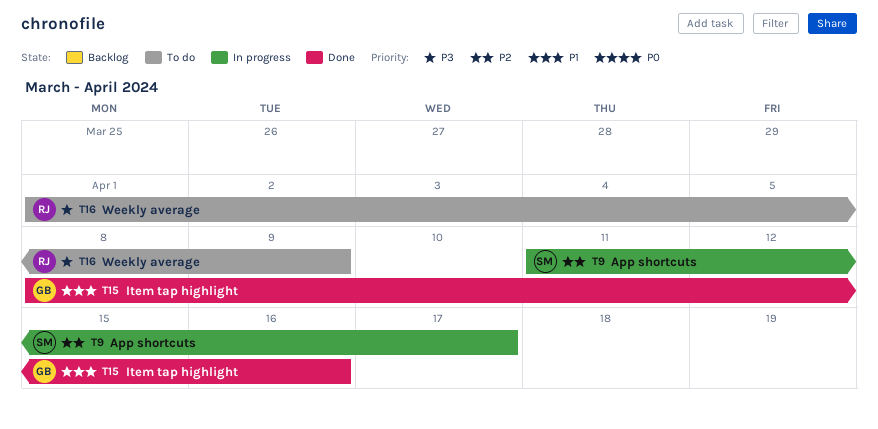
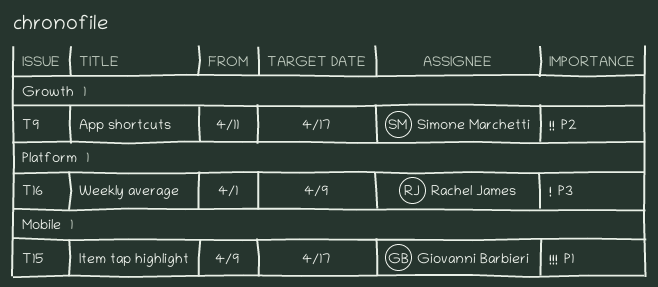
T15, start: Apr 8 -> Apr 9
T15, due: Apr 16 -> Apr 17

